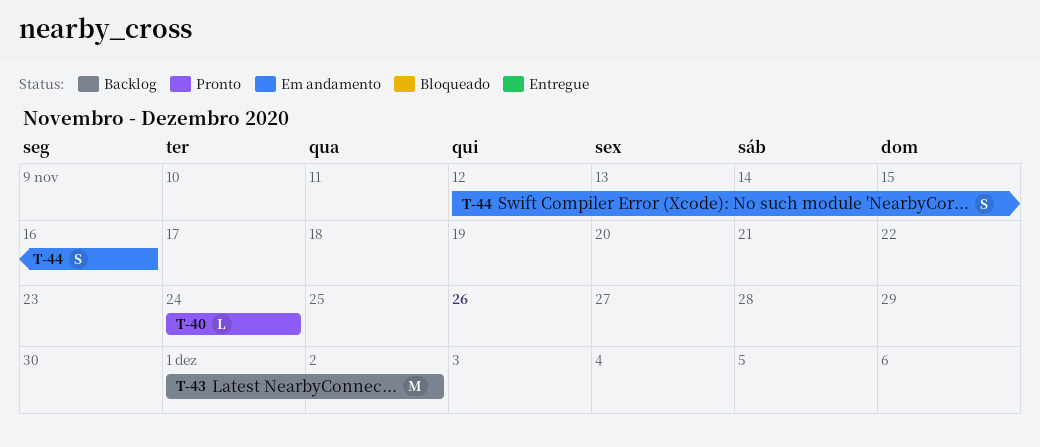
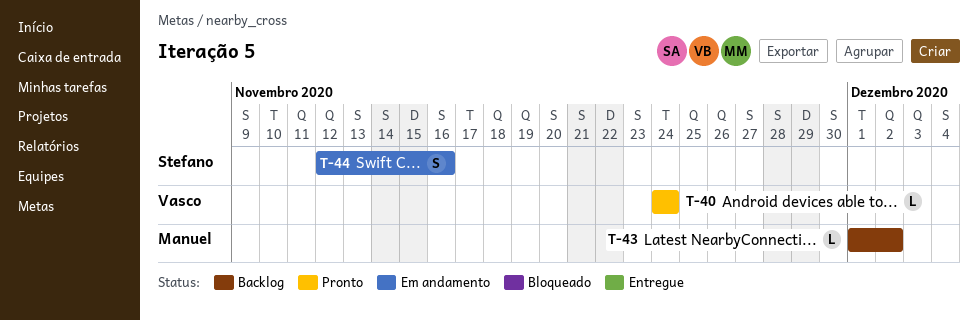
T-43, estimate: M -> L

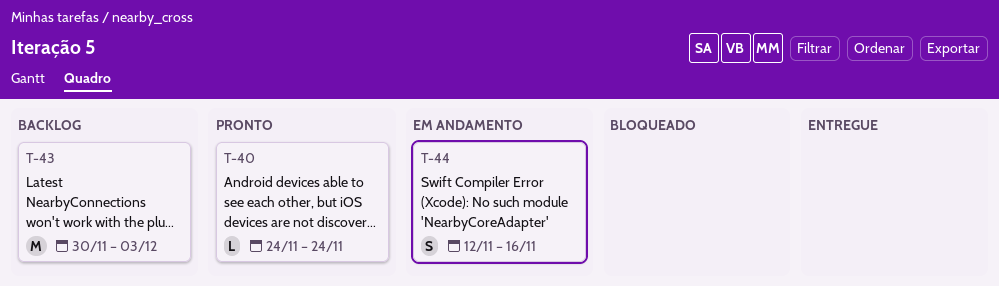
T-43, estimate: L -> M
T-43, start: Dec 1 -> Nov 30
T-43, due: Dec 2 -> Dec 3

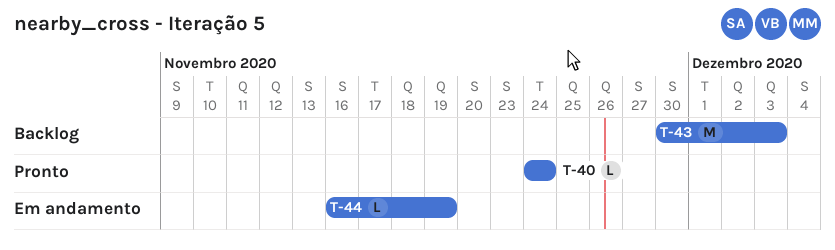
T-44, estimate: S -> L
T-44, start: Nov 12 -> Nov 16
T-44, due: Nov 16 -> Nov 19

